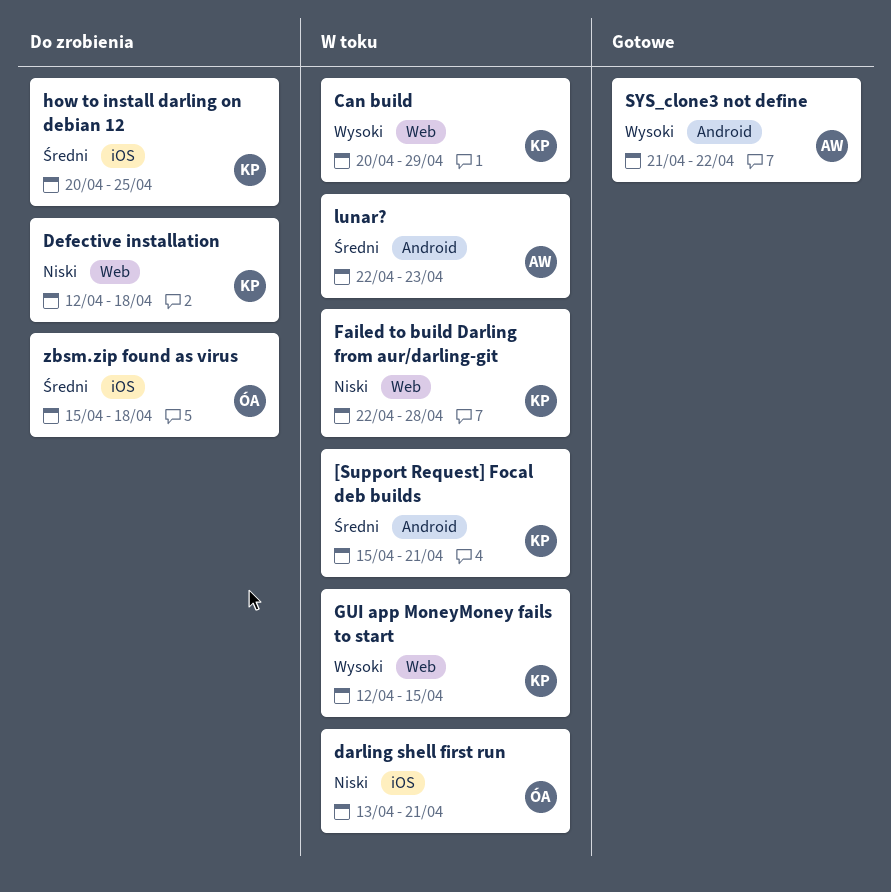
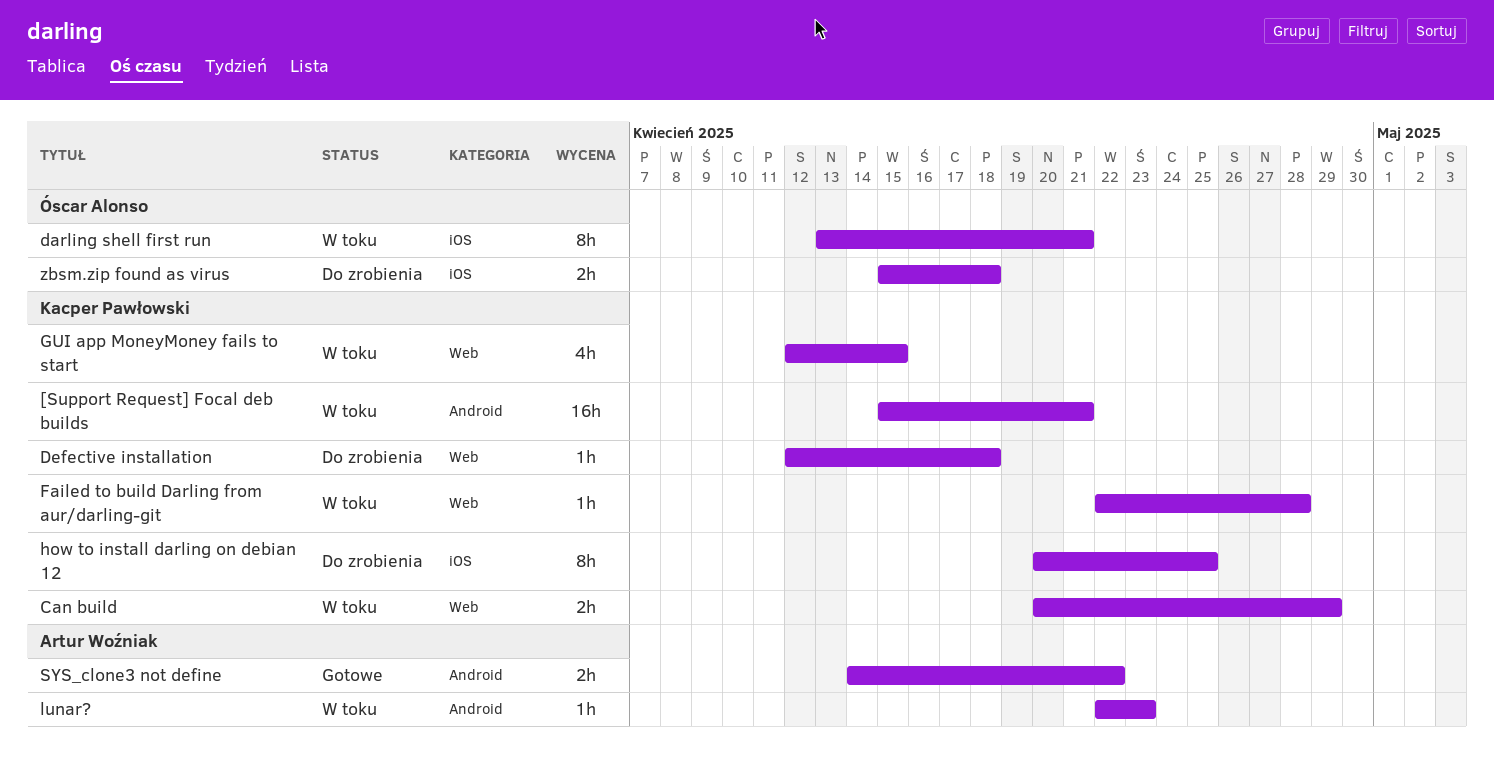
SYS_clone3 not define, start: Apr 21 -> Apr 14

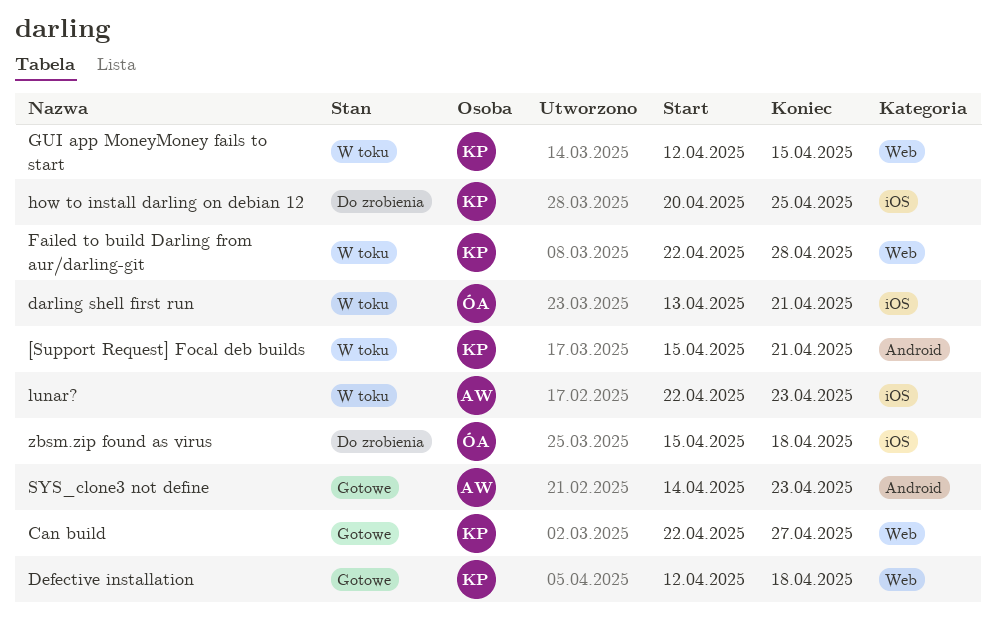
Can build, status: W toku -> Gotowe
Can build, start: Apr 20 -> Apr 22
Can build, due: Apr 29 -> Apr 27
Defective installation, status: Do zrobienia -> Gotowe
lunar?, label: Android -> iOS
SYS_clone3 not define, due: Apr 22 -> Apr 23

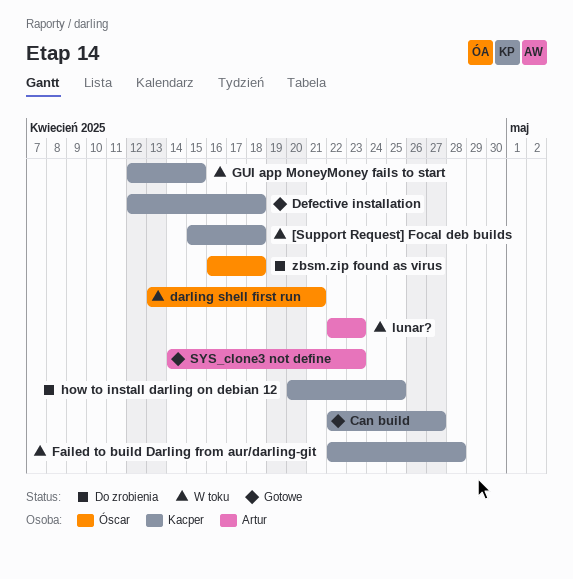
[Support Request] Focal deb builds, due: Apr 21 -> Apr 18
zbsm.zip found as virus, start: Apr 15 -> Apr 16

